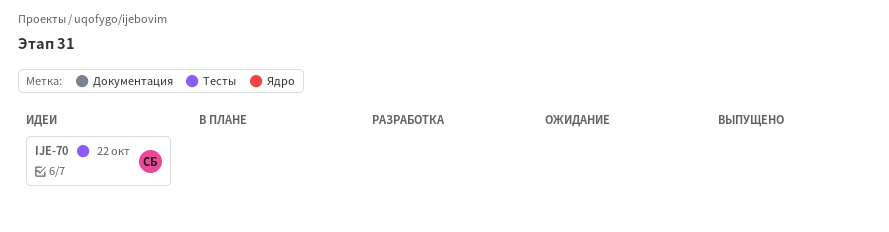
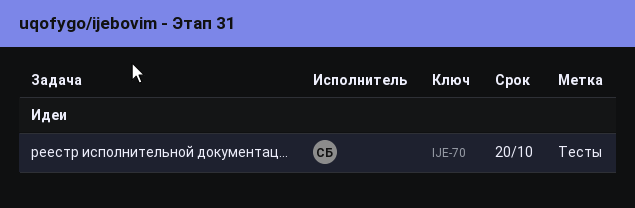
IJE-70, due: Oct 22 -> Oct 20

